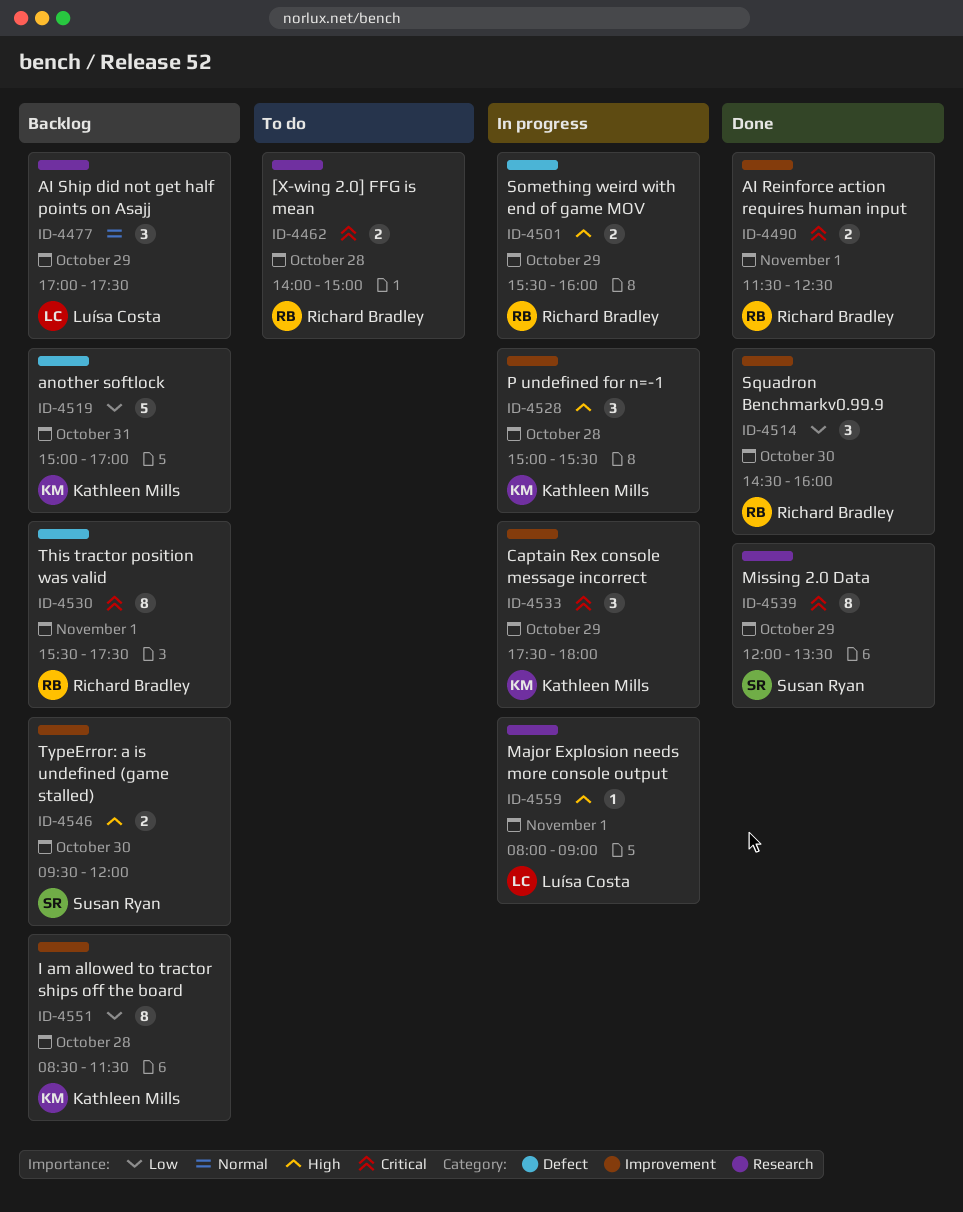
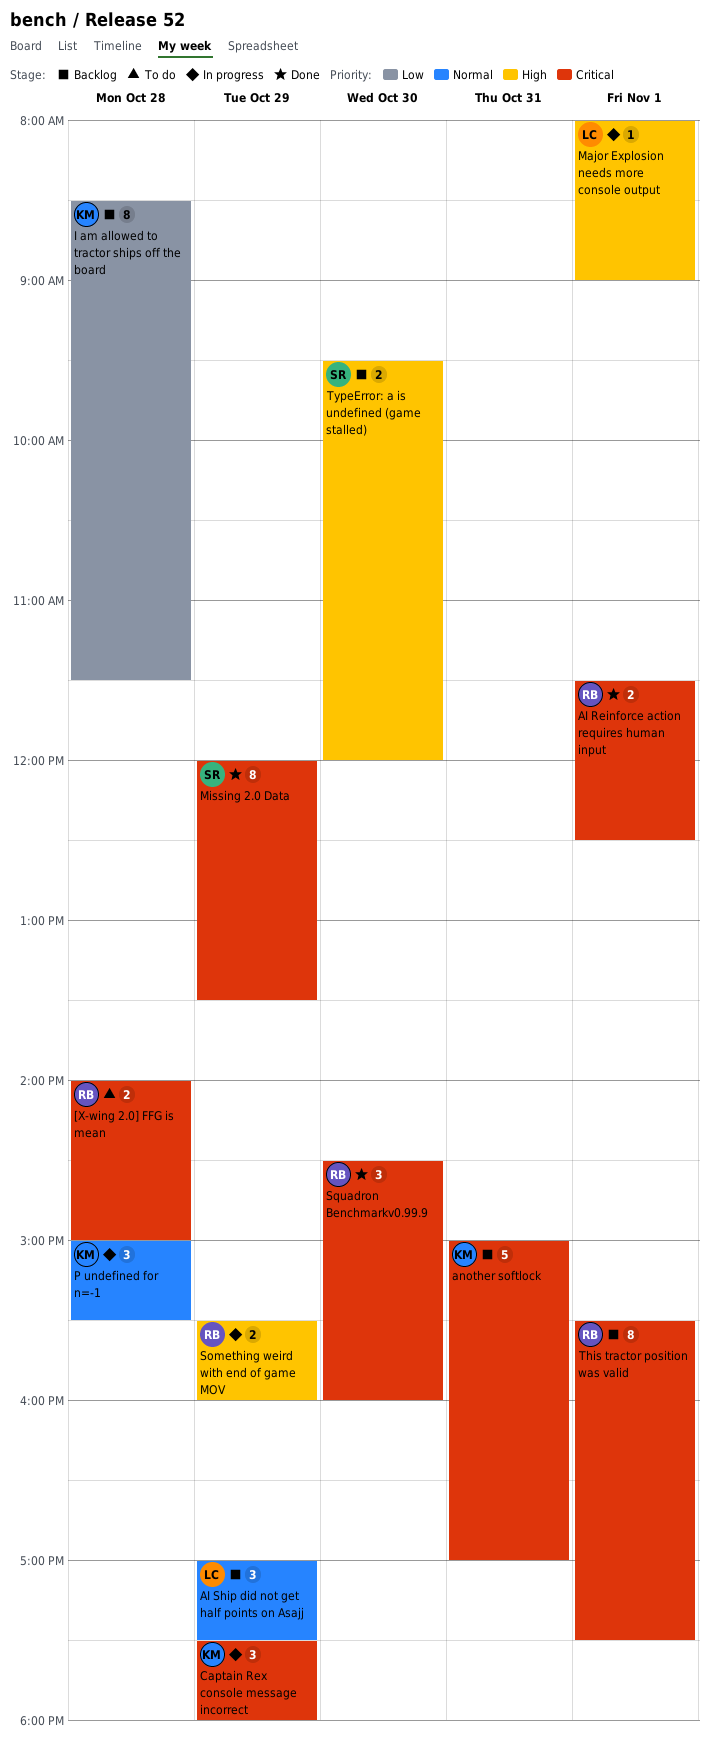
another softlock, priority: Low -> Critical
P undefined for n=-1, priority: High -> Normal
Squadron Benchmarkv0.99.9, priority: Low -> Critical

